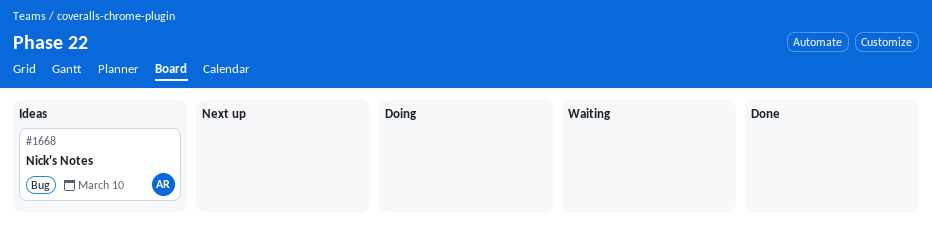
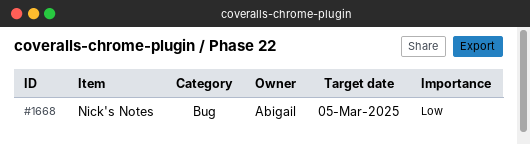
#1668, due: Mar 10 -> Mar 5

